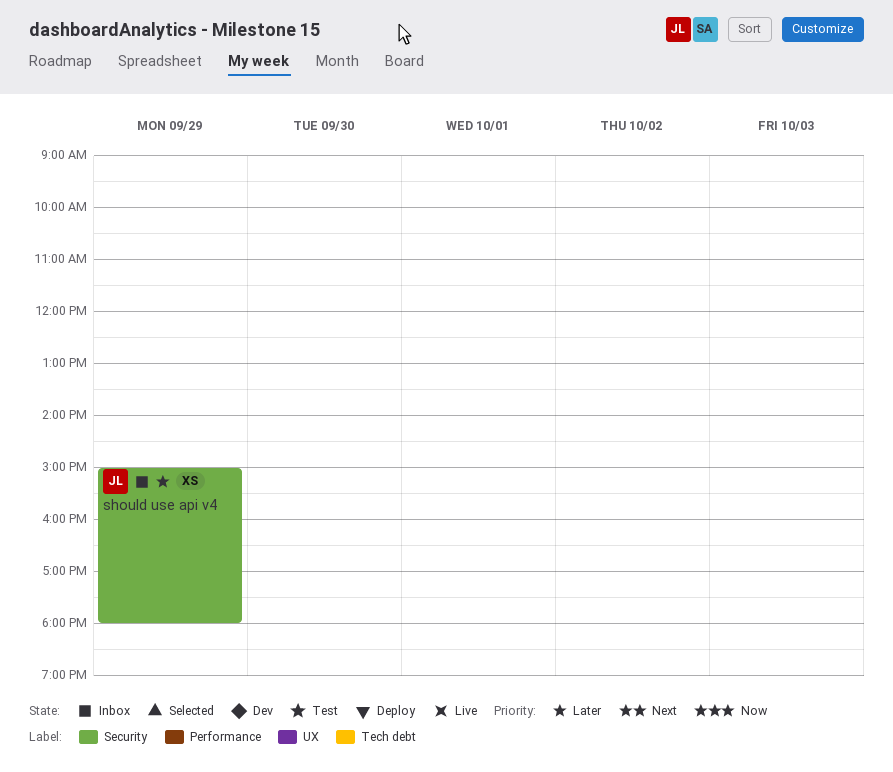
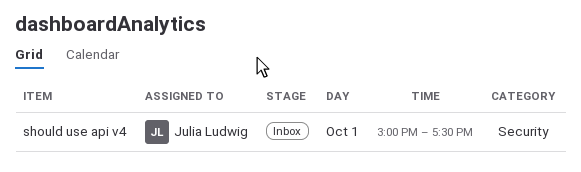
should use api v4, day: Sep 29 -> Oct 1
should use api v4, ends: 18:00 -> 17:30

